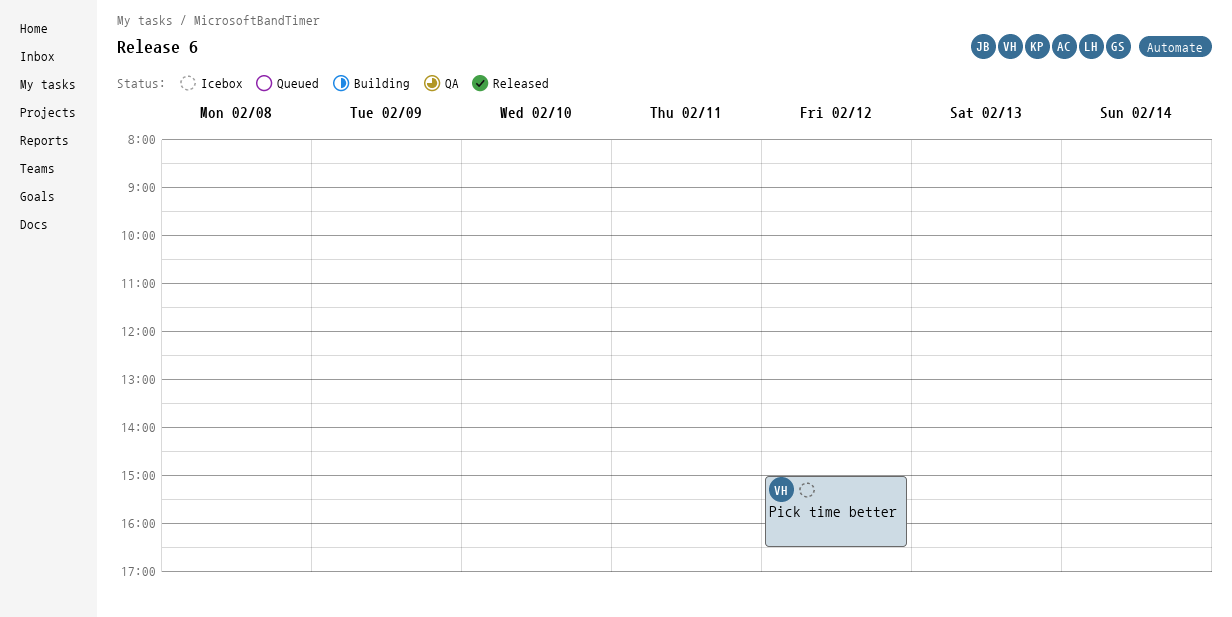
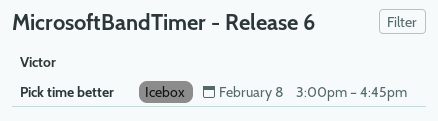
Pick time better, day: Feb 12 -> Feb 8
Pick time better, ends: 16:30 -> 16:45

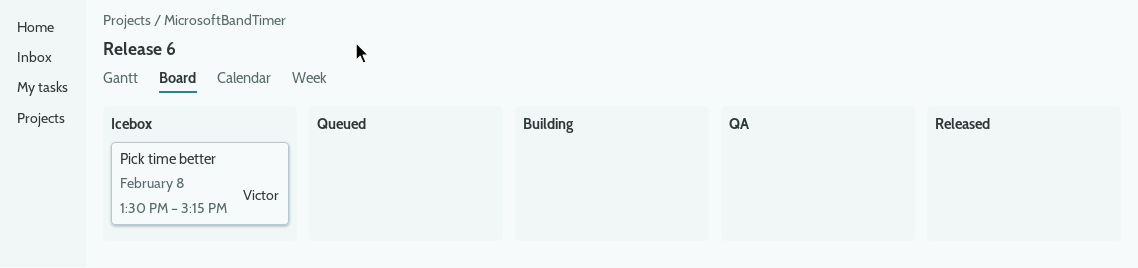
Pick time better, begins: 15:00 -> 13:30
Pick time better, ends: 16:45 -> 15:15

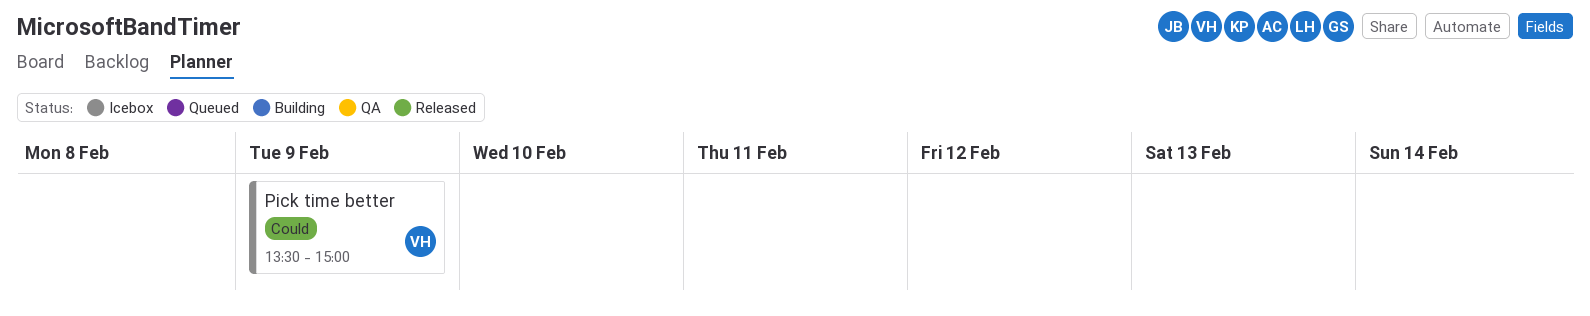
Pick time better, day: Feb 8 -> Feb 9
Pick time better, ends: 15:15 -> 15:00

